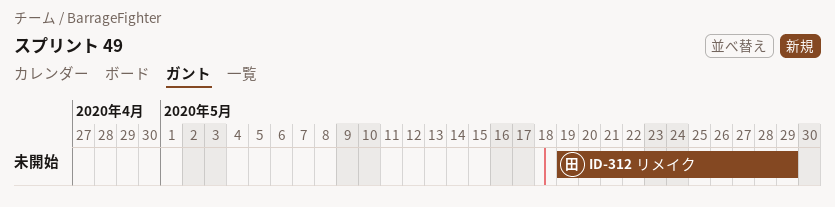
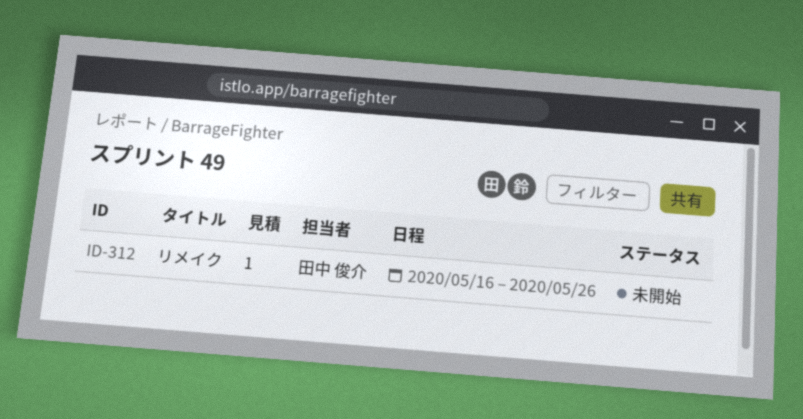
ID-312, start: May 19 -> May 16
ID-312, due: May 29 -> May 26

